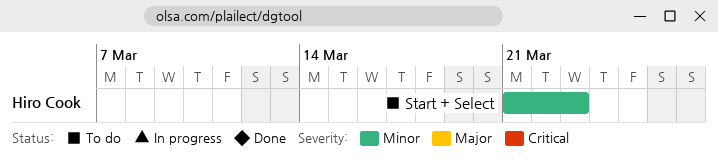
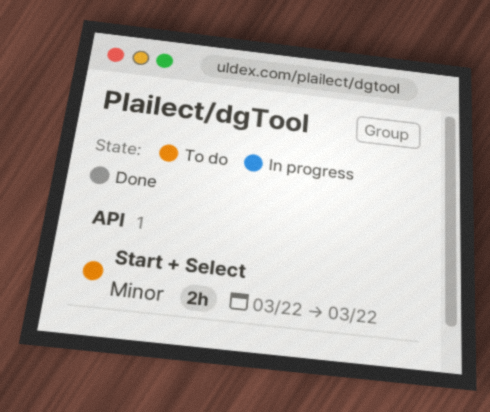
Start + Select, start: Mar 21 -> Mar 22
Start + Select, due: Mar 23 -> Mar 22

